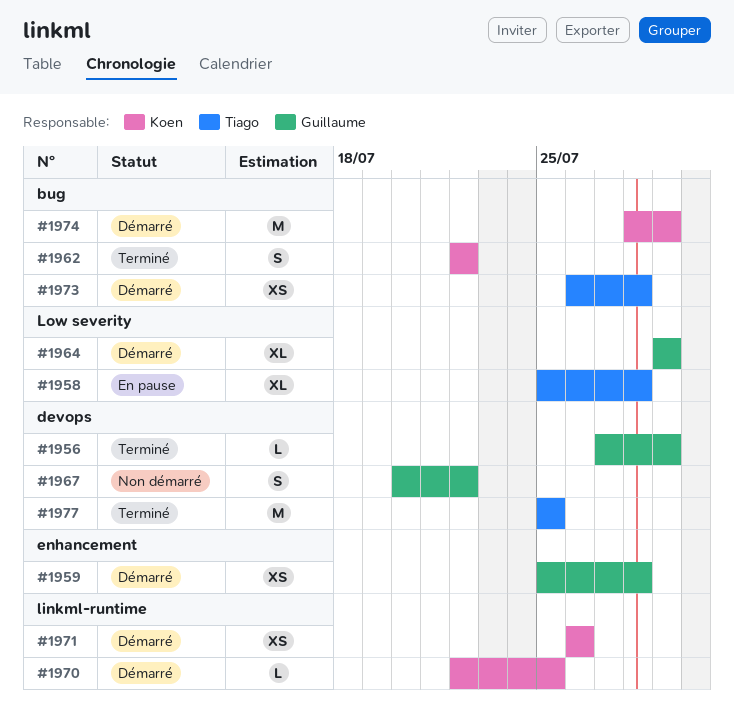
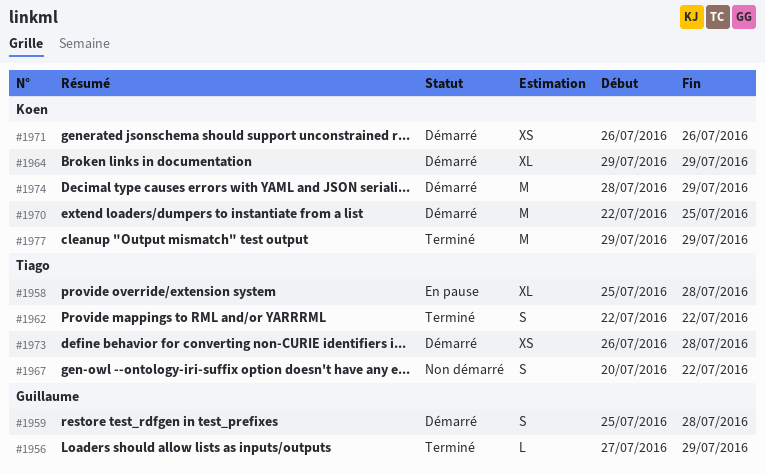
#1959, estimate: XS -> S
#1962, owner: Koen -> Tiago
#1964, owner: Guillaume -> Koen
#1967, owner: Guillaume -> Tiago
#1970, estimate: L -> M
#1977, owner: Tiago -> Koen
#1977, start: Jul 25 -> Jul 29
#1977, due: Jul 25 -> Jul 29

